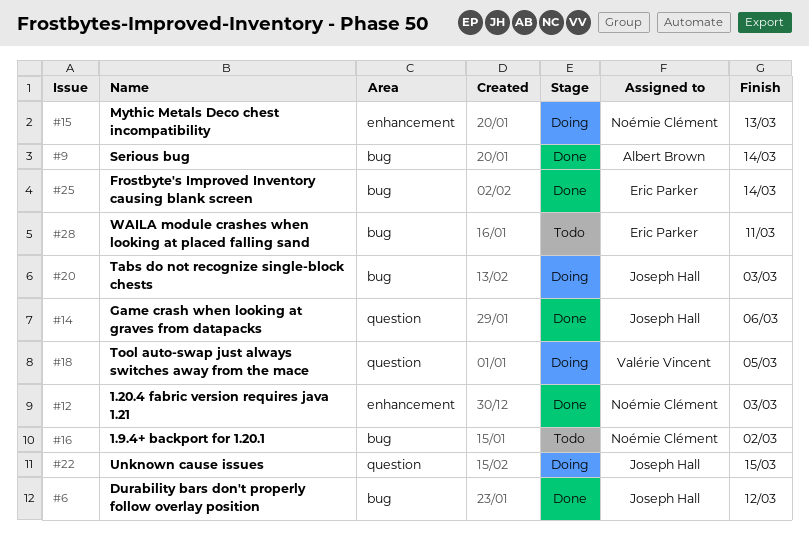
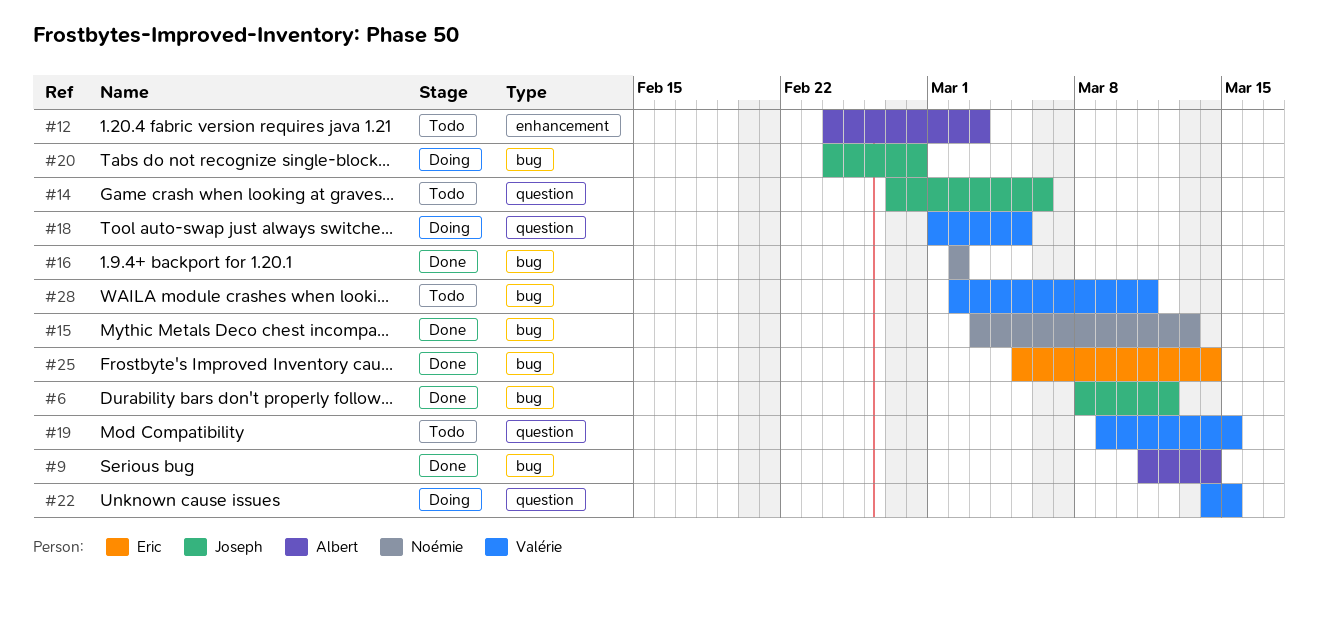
#12, status: Done -> Todo
#12, owner: Noémie Clément -> Albert Brown
#14, status: Done -> Todo
#15, status: Doing -> Done
#15, label: enhancement -> bug
#16, status: Todo -> Done
#19: none -> present
#20, due: Mar 3 -> Feb 28
#22, owner: Joseph Hall -> Valérie Vincent
#28, owner: Eric Parker -> Valérie Vincent

